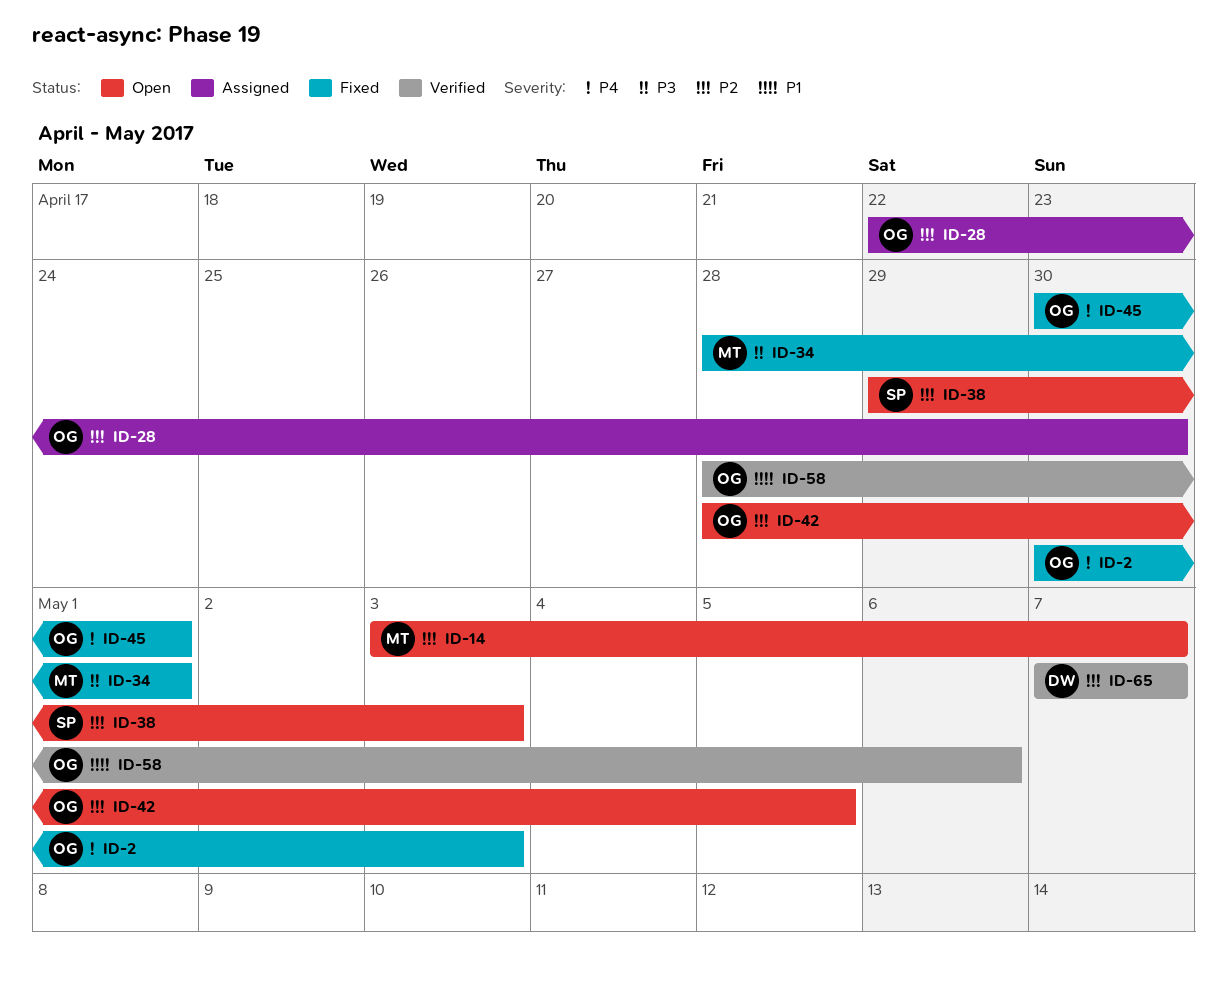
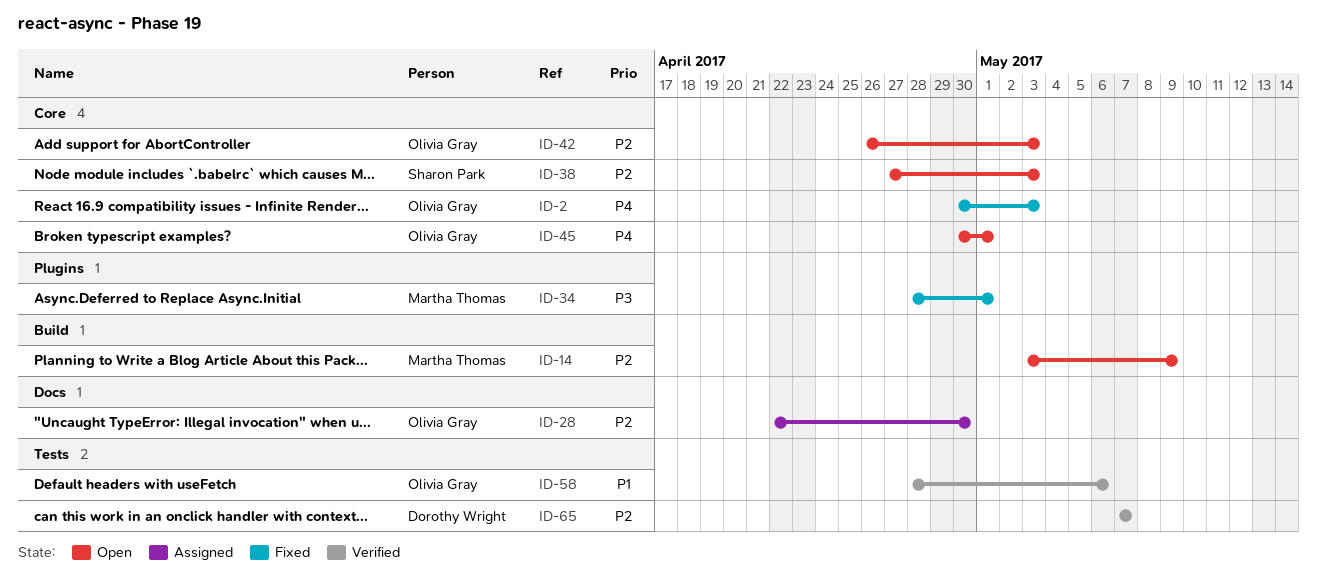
ID-14, due: May 7 -> May 9
ID-38, start: Apr 29 -> Apr 27
ID-42, start: Apr 28 -> Apr 26
ID-42, due: May 5 -> May 3
ID-45, status: Fixed -> Open

